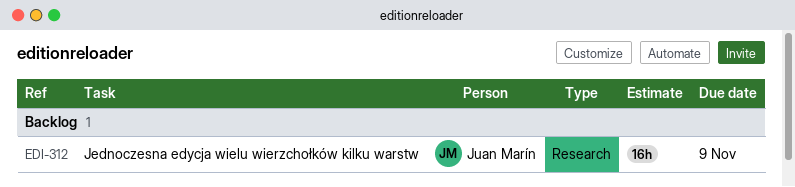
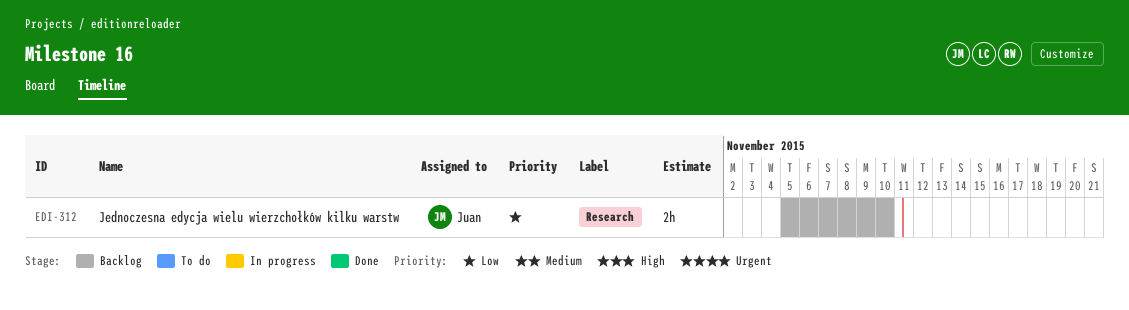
EDI-312, estimate: 16h -> 2h
EDI-312, due: Nov 9 -> Nov 10

